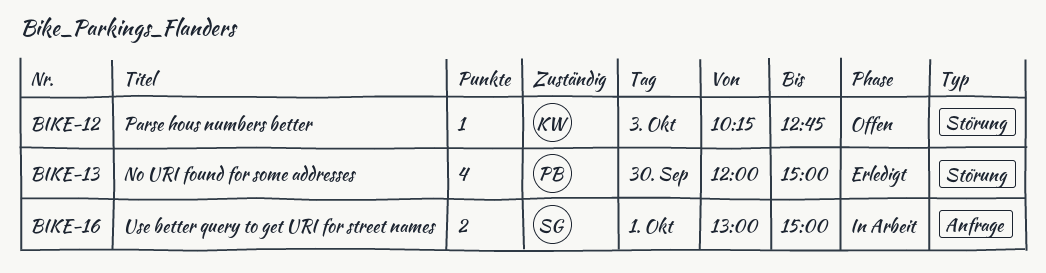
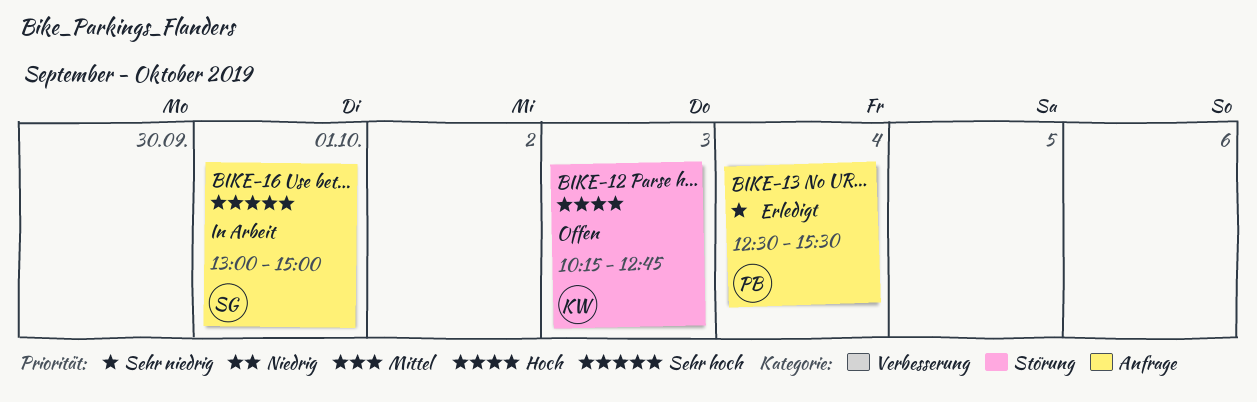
BIKE-13, label: Störung -> Anfrage
BIKE-13, day: Sep 30 -> Oct 4
BIKE-13, begins: 12:00 -> 12:30
BIKE-13, ends: 15:00 -> 15:30

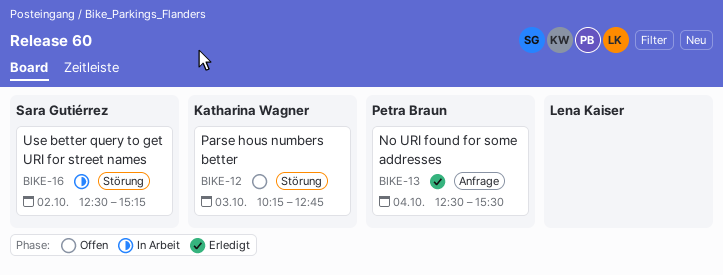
BIKE-16, label: Anfrage -> Störung
BIKE-16, day: Oct 1 -> Oct 2
BIKE-16, begins: 13:00 -> 12:30
BIKE-16, ends: 15:00 -> 15:15

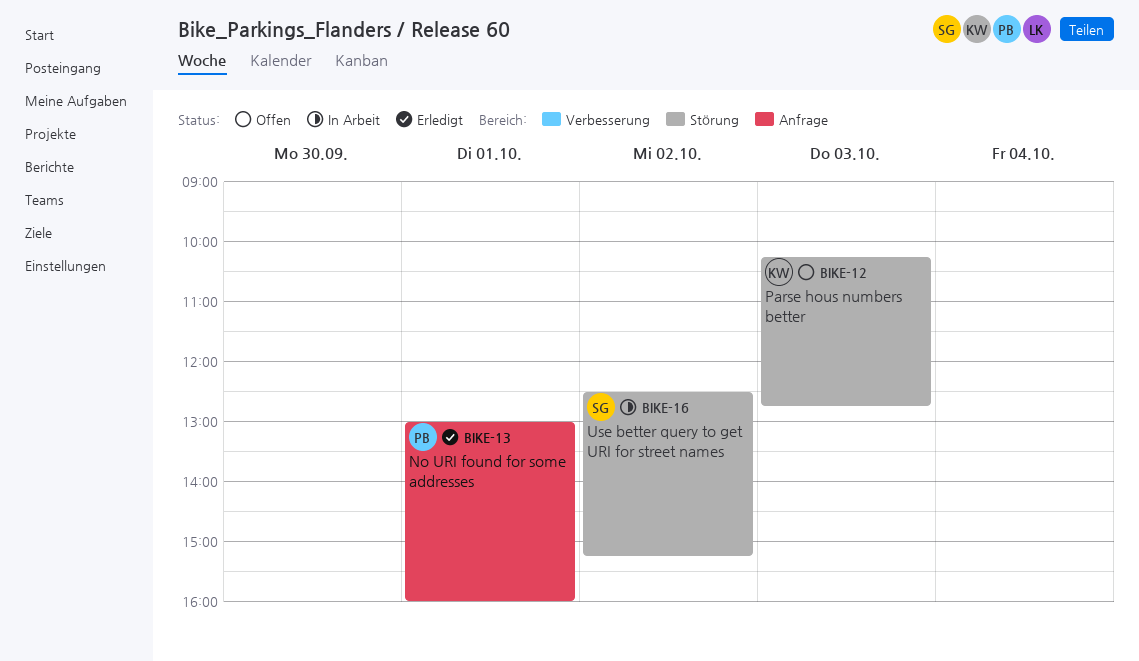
BIKE-13, day: Oct 4 -> Oct 1
BIKE-13, begins: 12:30 -> 13:00
BIKE-13, ends: 15:30 -> 16:00

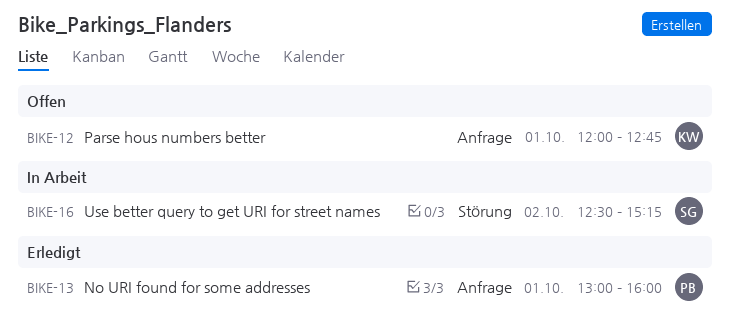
BIKE-12, label: Störung -> Anfrage
BIKE-12, day: Oct 3 -> Oct 1
BIKE-12, begins: 10:15 -> 12:00

